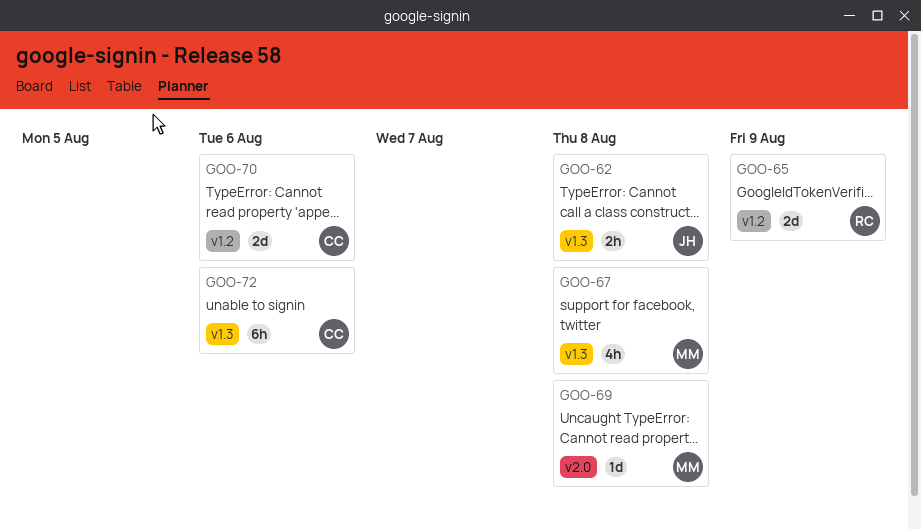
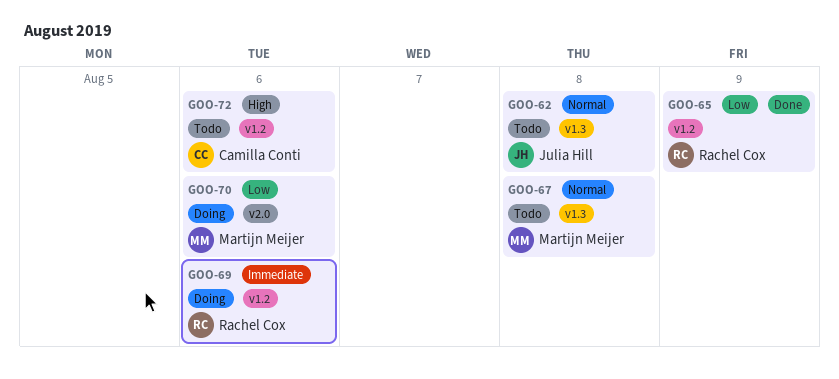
GOO-69, owner: Martijn Meijer -> Rachel Cox
GOO-69, label: v2.0 -> v1.2
GOO-69, due: Aug 8 -> Aug 6
GOO-70, owner: Camilla Conti -> Martijn Meijer
GOO-70, label: v1.2 -> v2.0
GOO-72, label: v1.3 -> v1.2

